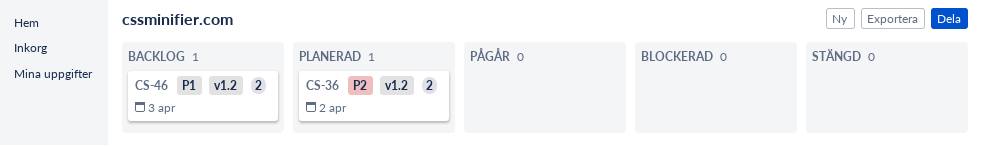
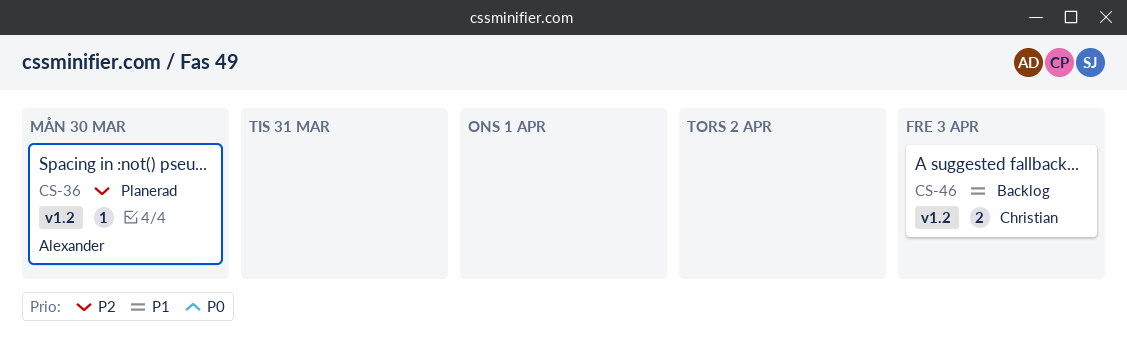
CS-36, estimate: 2 -> 1
CS-36, due: Apr 2 -> Mar 30

